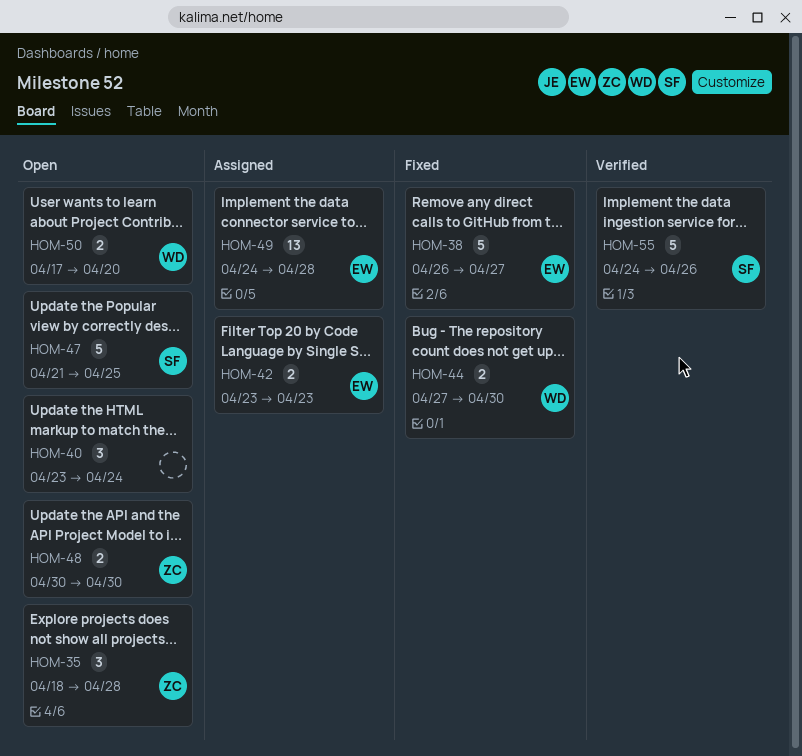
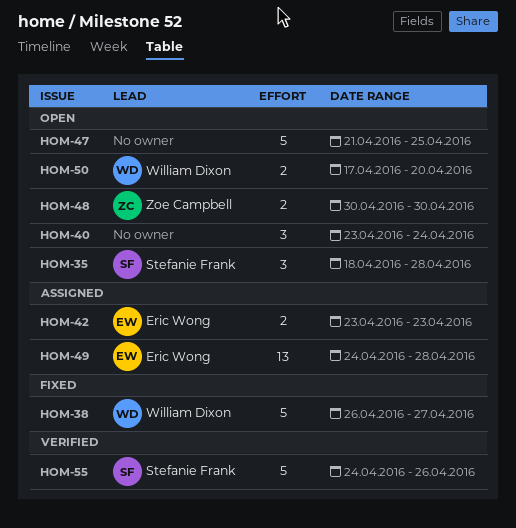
HOM-35, owner: Zoe Campbell -> Stefanie Frank
HOM-38, owner: Eric Wong -> William Dixon
HOM-44: present -> none
HOM-47, owner: Stefanie Frank -> none

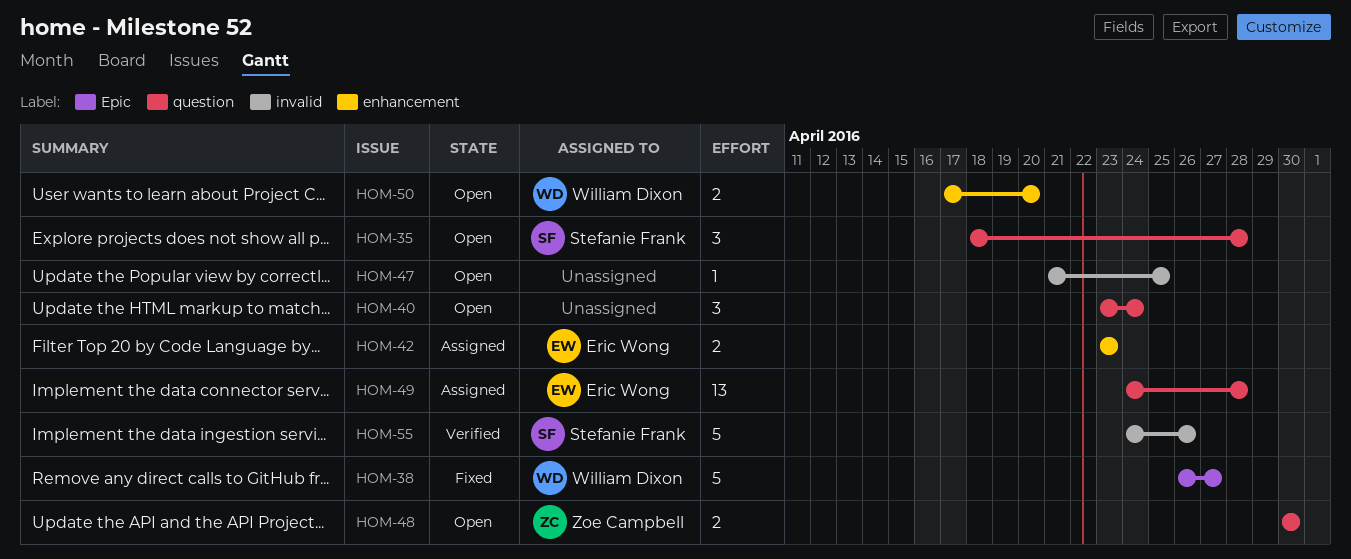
HOM-47, estimate: 5 -> 1

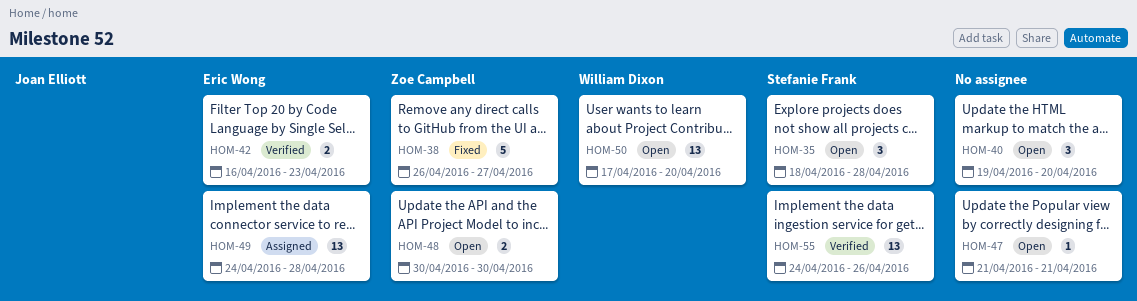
HOM-38, owner: William Dixon -> Zoe Campbell
HOM-40, start: Apr 23 -> Apr 19
HOM-40, due: Apr 24 -> Apr 20
HOM-42, status: Assigned -> Verified
HOM-42, start: Apr 23 -> Apr 16
HOM-47, due: Apr 25 -> Apr 21
HOM-50, estimate: 2 -> 13
HOM-55, estimate: 5 -> 13

